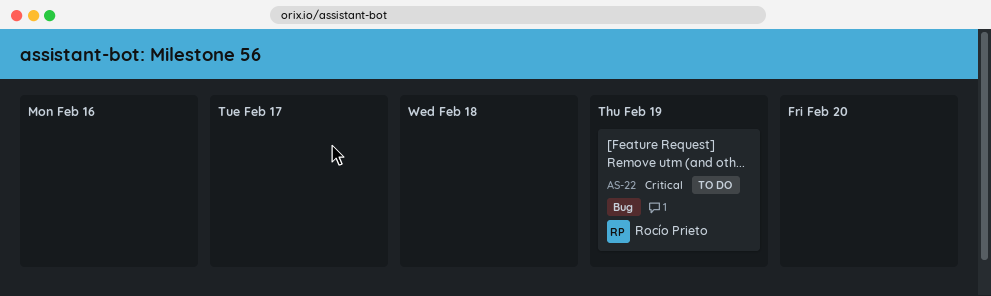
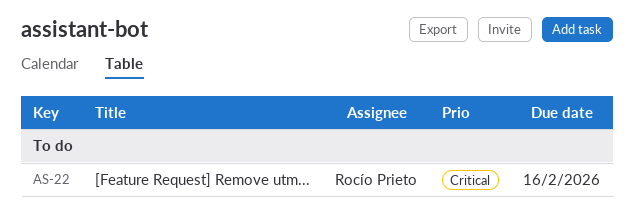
AS-22, due: Feb 19 -> Feb 16

